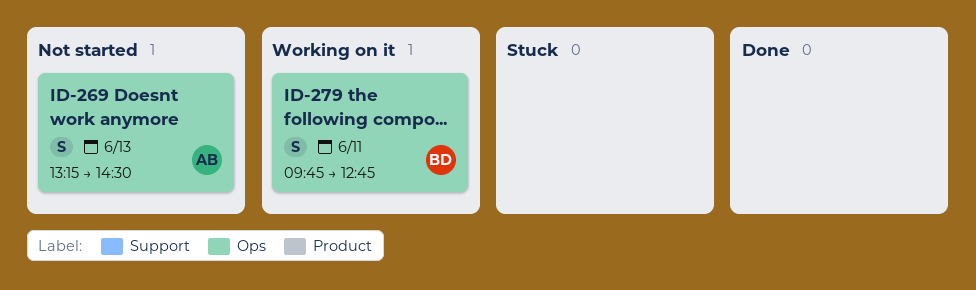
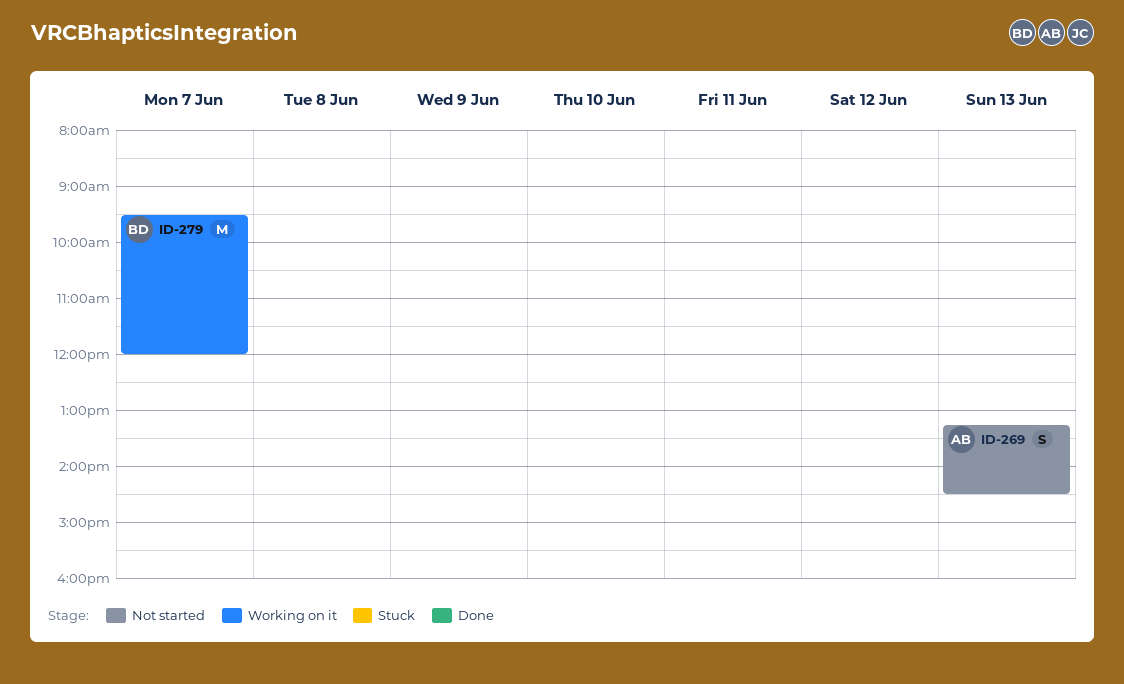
ID-279, estimate: S -> M
ID-279, day: Jun 11 -> Jun 7
ID-279, begins: 09:45 -> 09:30
ID-279, ends: 12:45 -> 12:00

